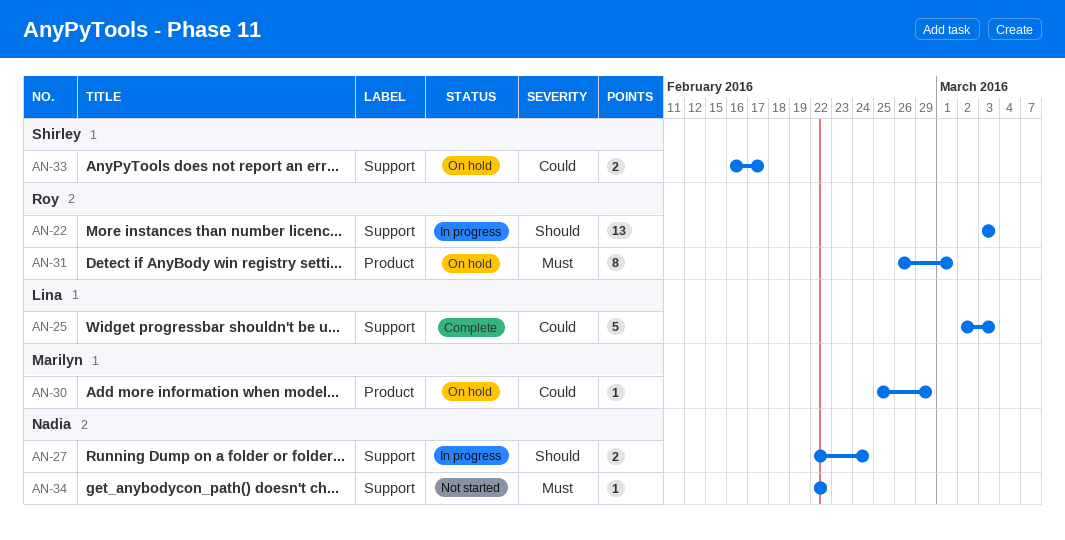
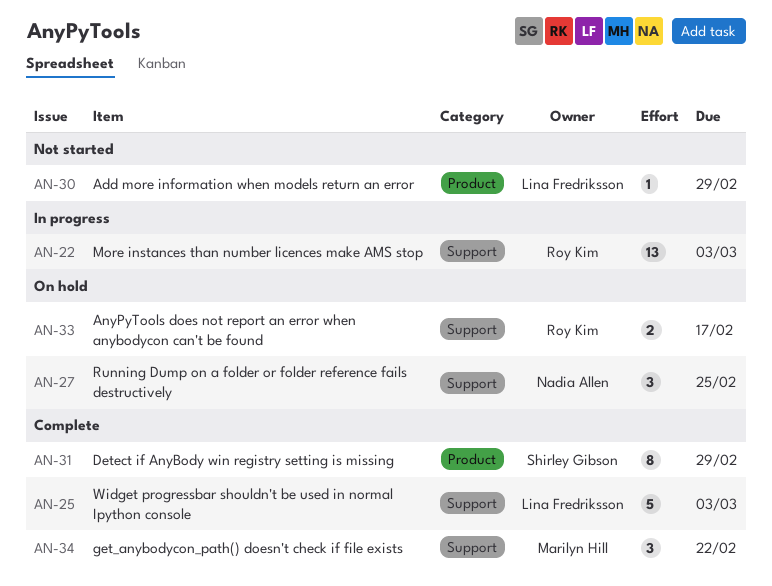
AN-27, status: In progress -> On hold
AN-27, estimate: 2 -> 3
AN-27, due: Feb 24 -> Feb 25
AN-30, status: On hold -> Not started
AN-30, owner: Marilyn Hill -> Lina Fredriksson
AN-31, status: On hold -> Complete
AN-31, owner: Roy Kim -> Shirley Gibson
AN-31, due: Mar 1 -> Feb 29
AN-33, owner: Shirley Gibson -> Roy Kim
AN-34, status: Not started -> Complete
AN-34, owner: Nadia Allen -> Marilyn Hill
AN-34, estimate: 1 -> 3

